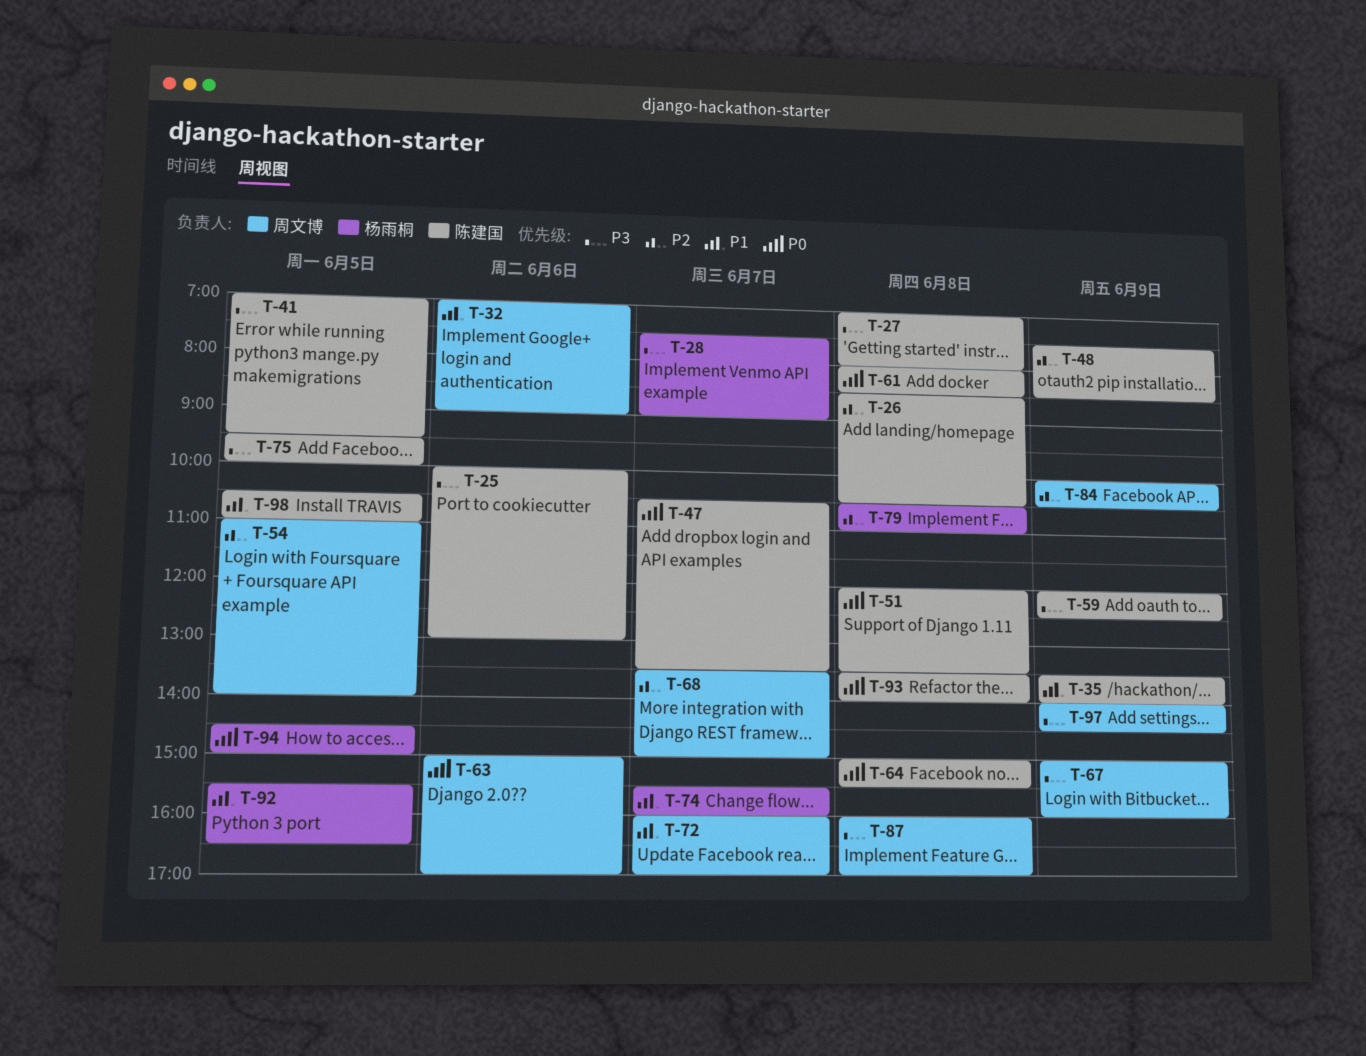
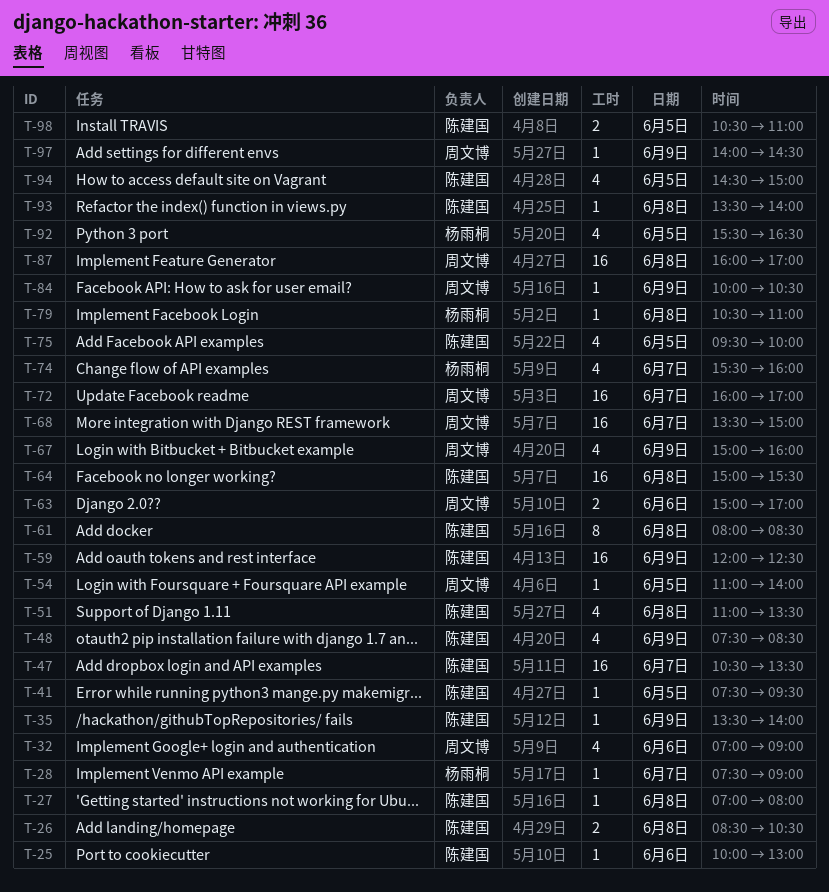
T-41, begins: 07:00 -> 07:30
T-51, begins: 12:00 -> 11:00
T-94, owner: 杨雨桐 -> 陈建国

